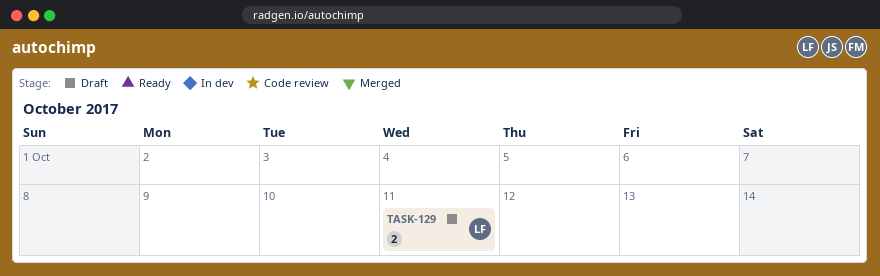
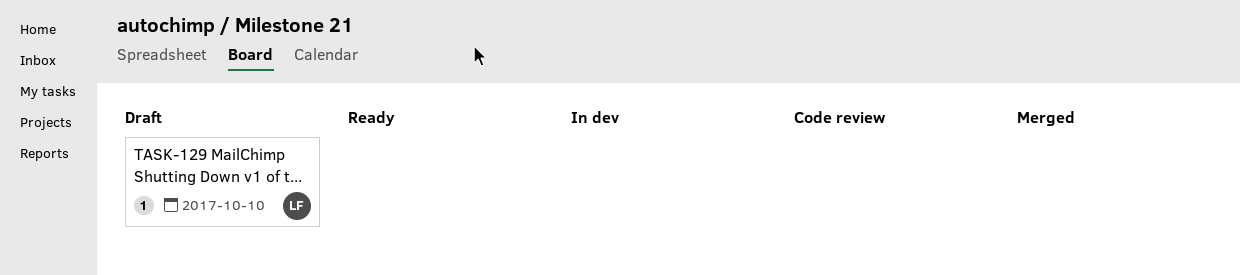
TASK-129, estimate: 2 -> 1
TASK-129, due: Oct 11 -> Oct 10

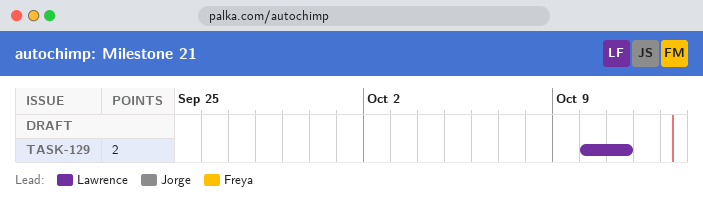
TASK-129, estimate: 1 -> 2
TASK-129, due: Oct 10 -> Oct 11

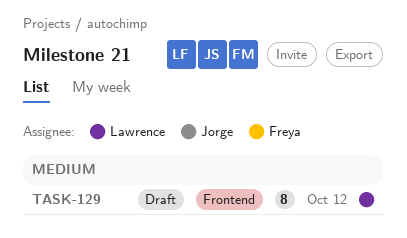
TASK-129, estimate: 2 -> 8
TASK-129, due: Oct 11 -> Oct 12

